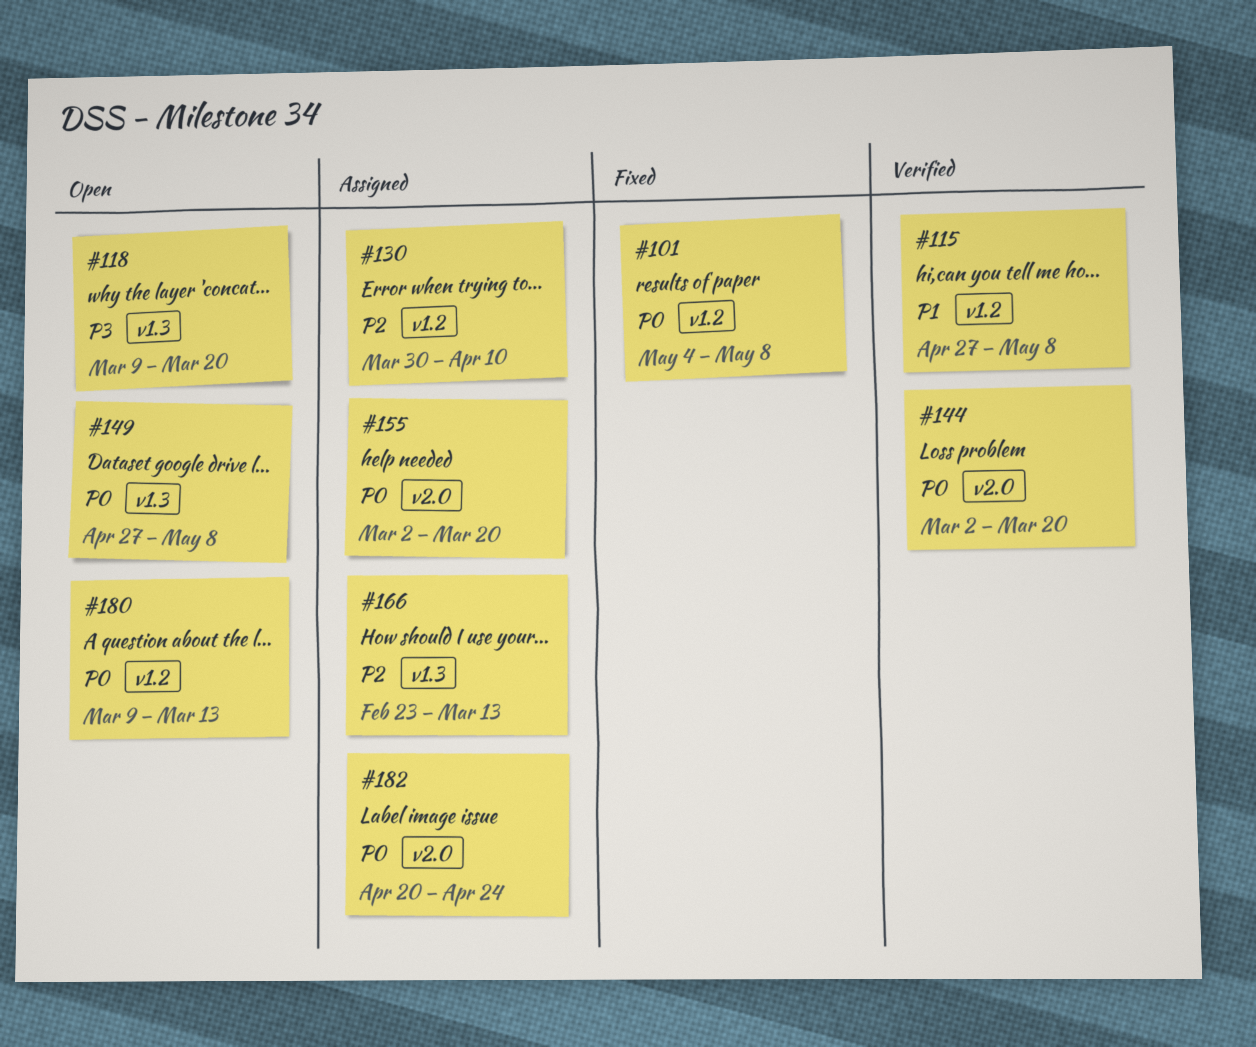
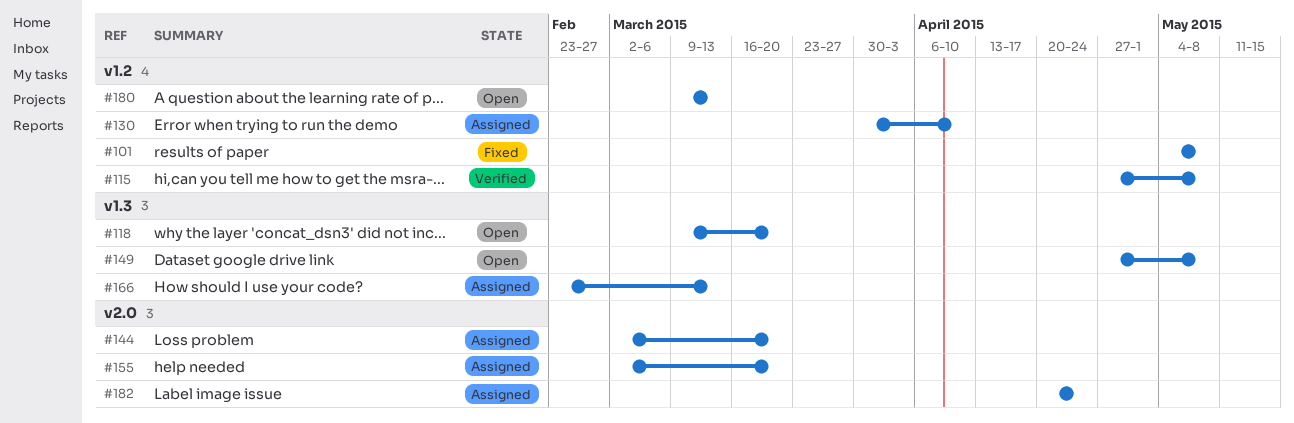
#144, status: Verified -> Assigned

